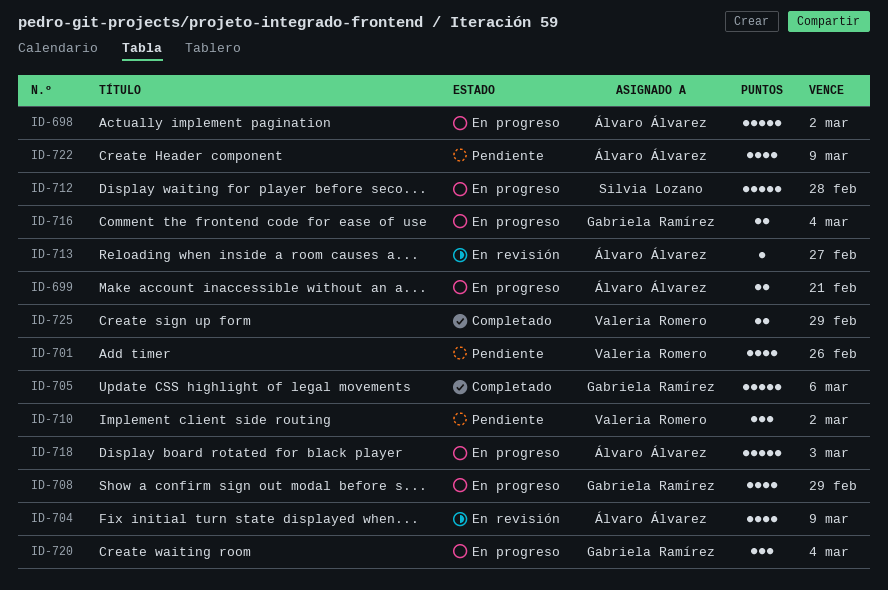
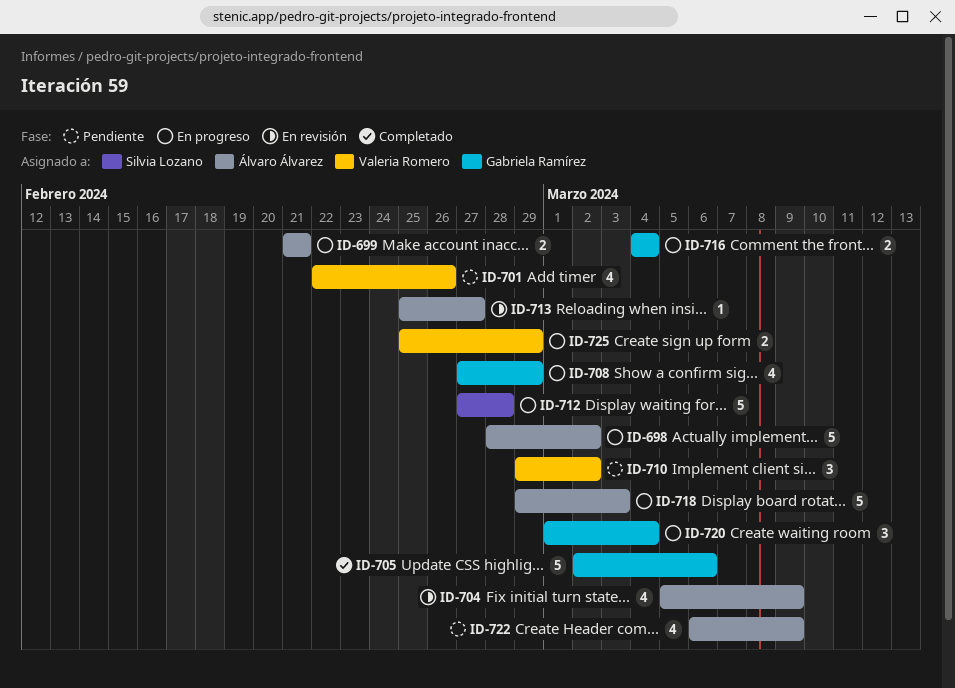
ID-725, status: Completado -> En progreso

